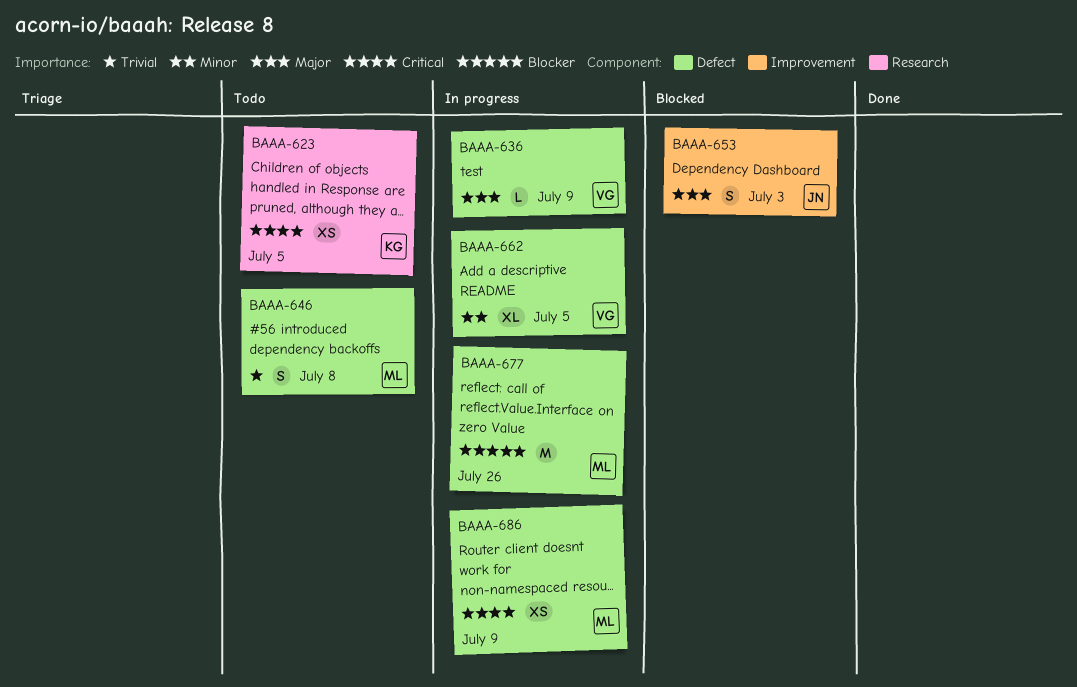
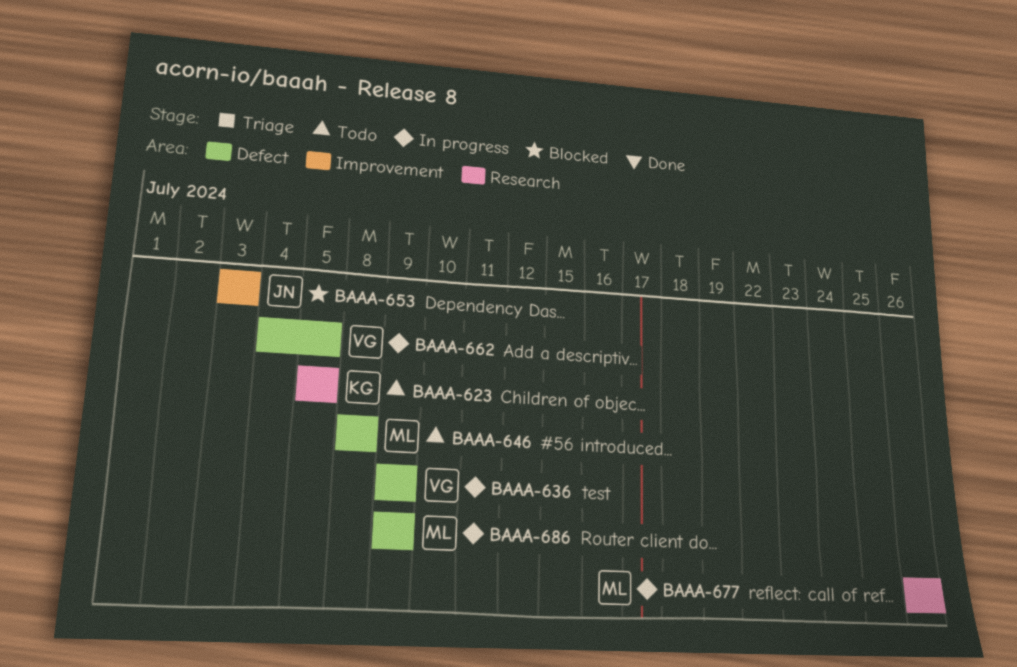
BAAA-677, label: Defect -> Research

